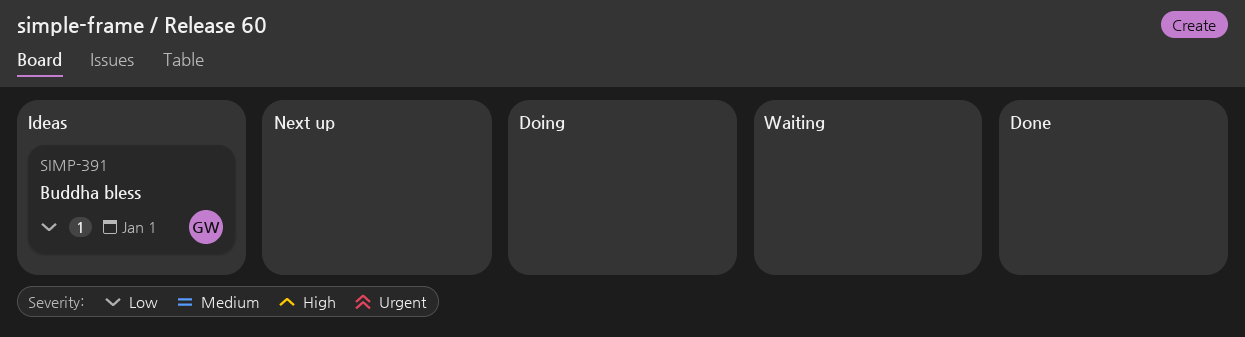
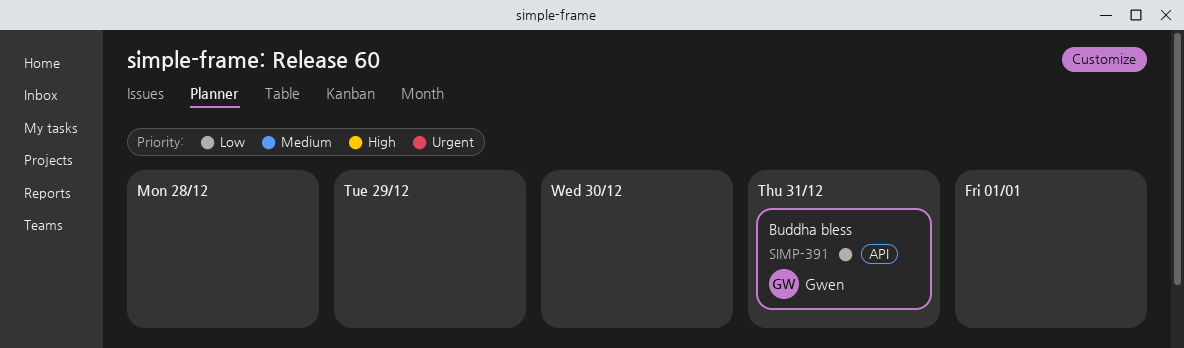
SIMP-391, due: Jan 1 -> Dec 31

